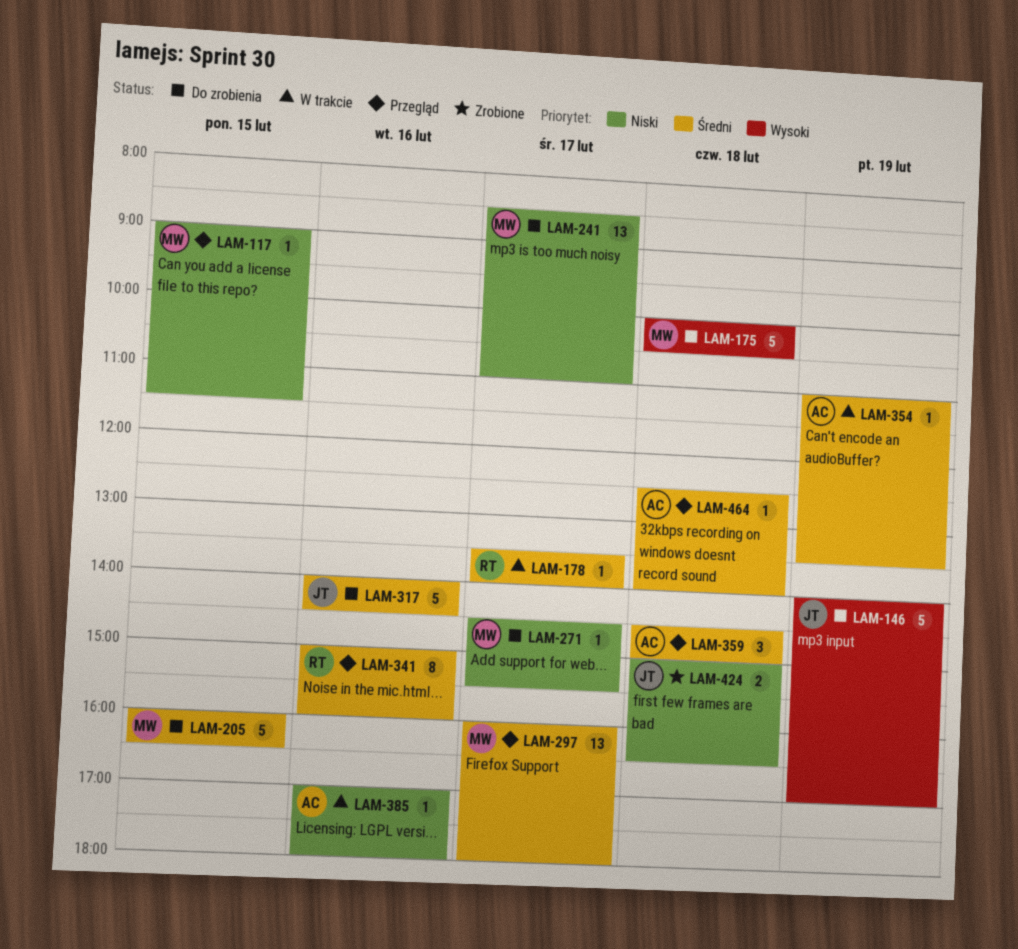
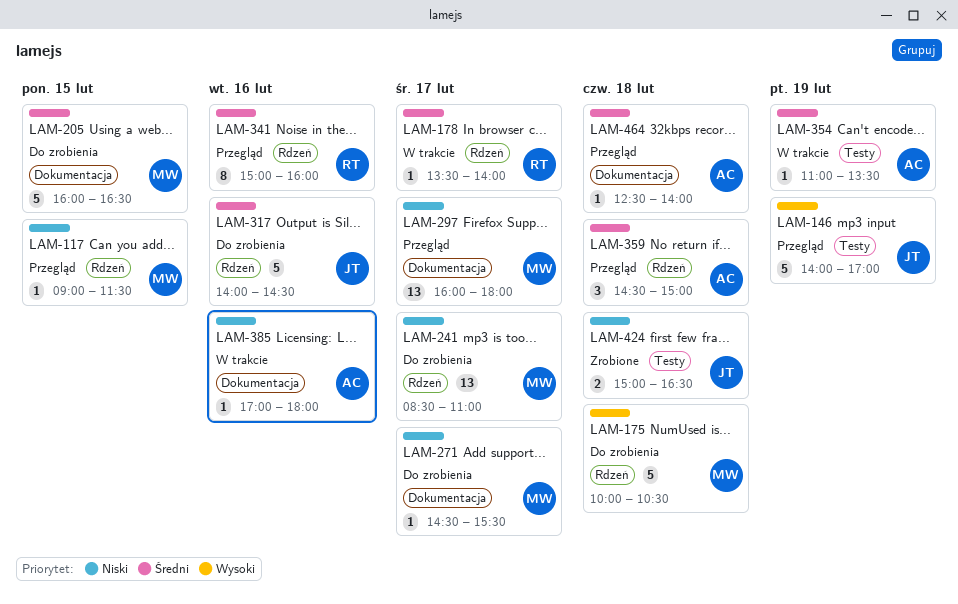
LAM-146, status: Do zrobienia -> Przegląd
LAM-297, priority: Średni -> Niski

